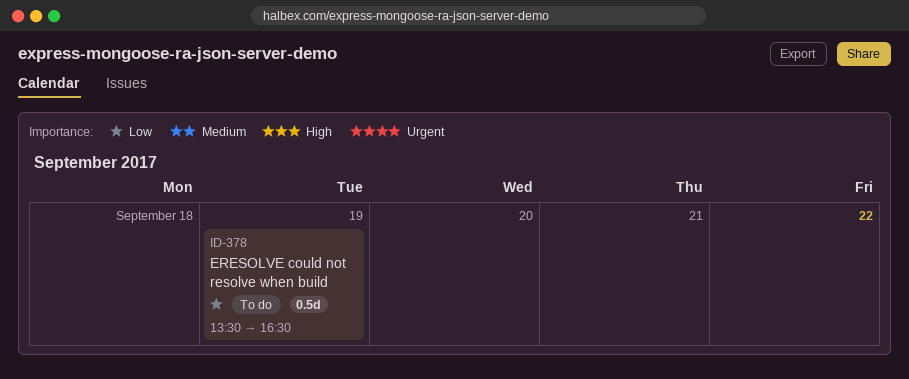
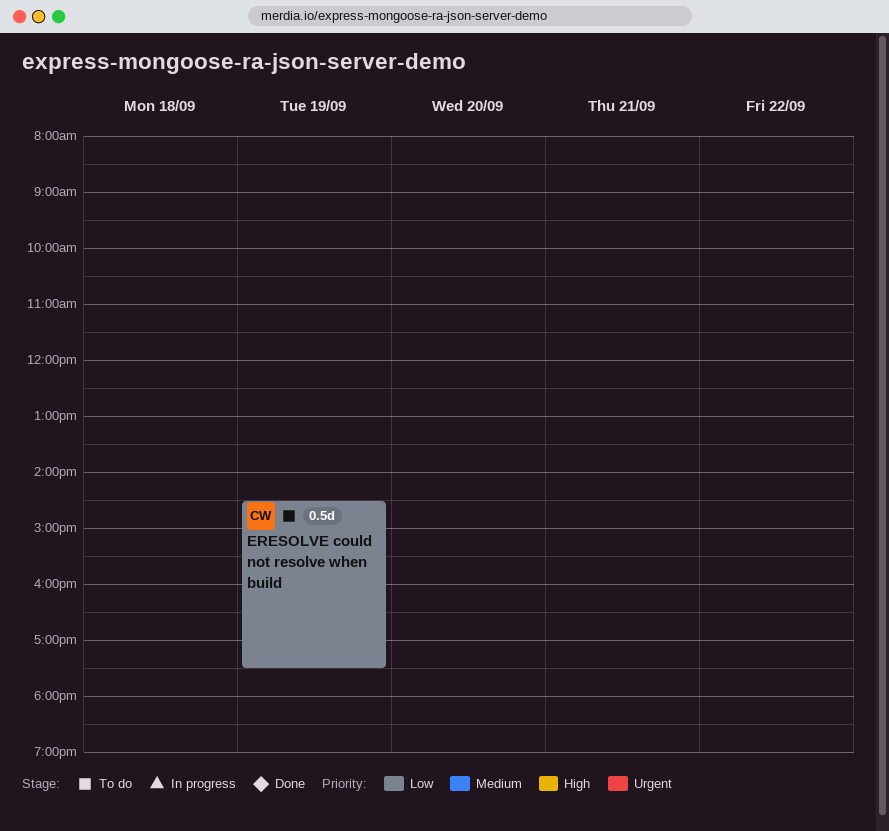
ERESOLVE could not resolve when build, begins: 13:30 -> 14:30
ERESOLVE could not resolve when build, ends: 16:30 -> 17:30

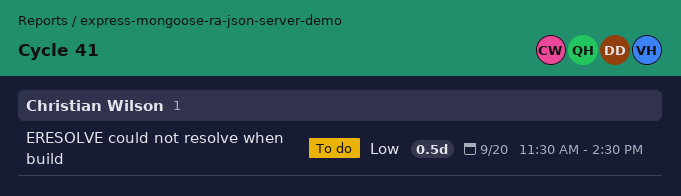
ERESOLVE could not resolve when build, day: Sep 19 -> Sep 20
ERESOLVE could not resolve when build, begins: 14:30 -> 11:30
ERESOLVE could not resolve when build, ends: 17:30 -> 14:30

